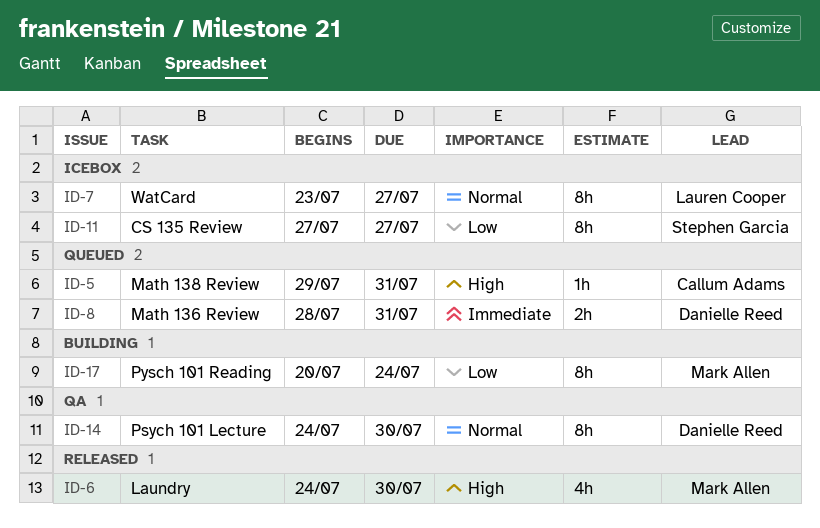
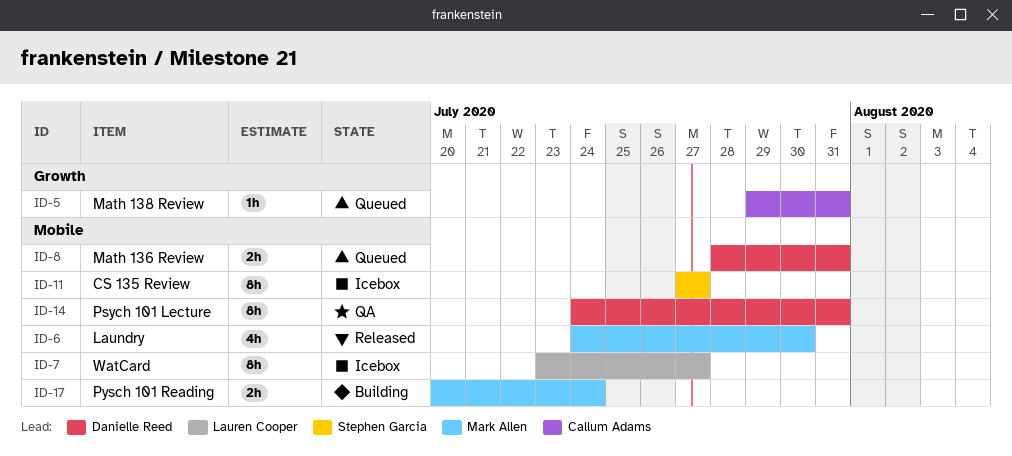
ID-14, due: Jul 30 -> Jul 31
ID-17, estimate: 8h -> 2h

